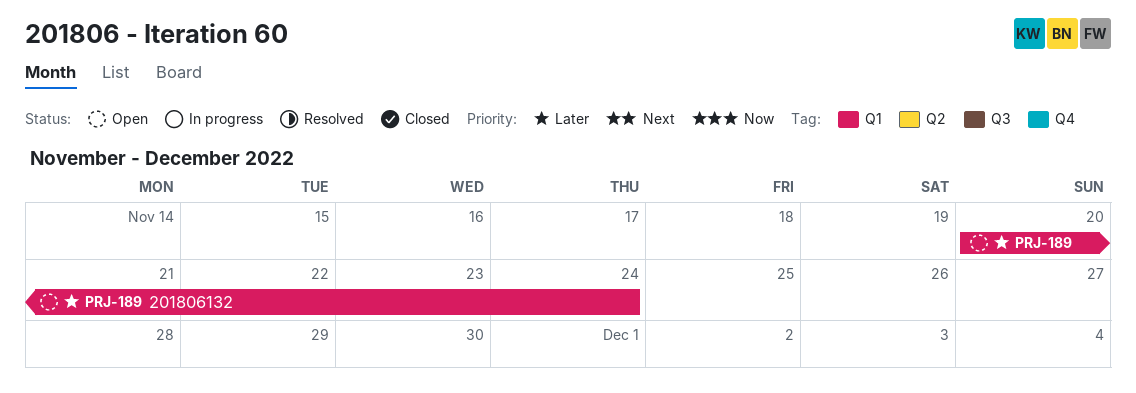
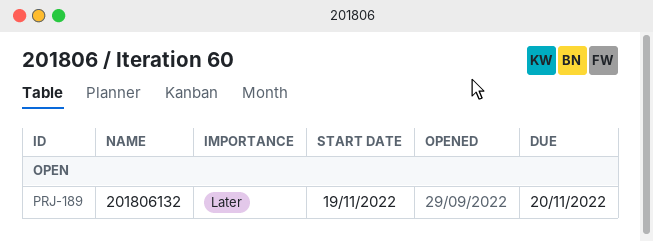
PRJ-189, start: Nov 20 -> Nov 19
PRJ-189, due: Nov 24 -> Nov 20

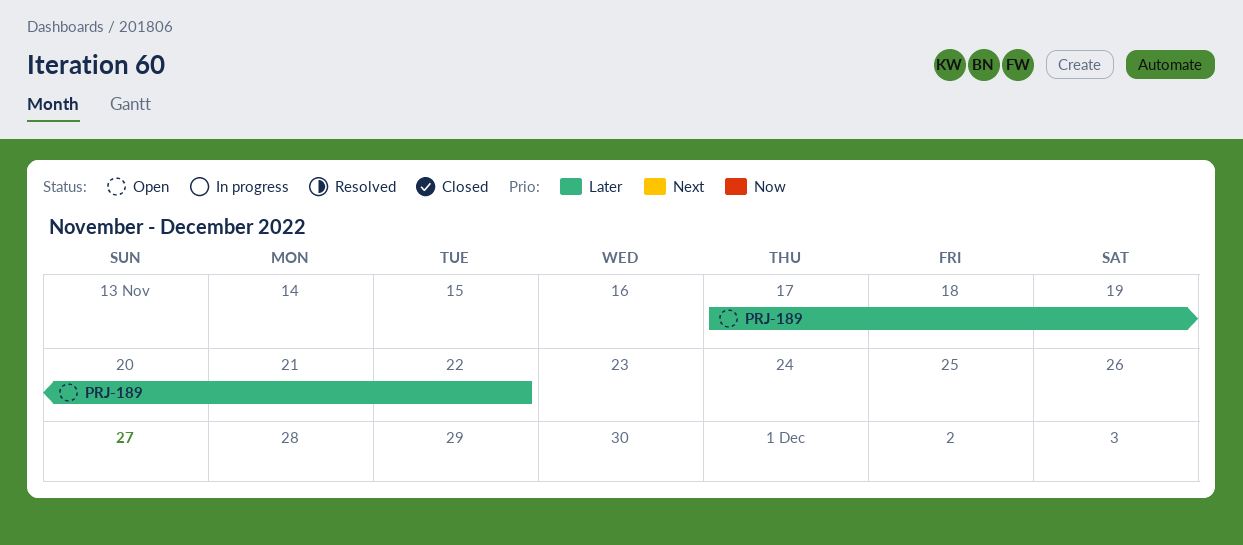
PRJ-189, start: Nov 19 -> Nov 17
PRJ-189, due: Nov 20 -> Nov 22

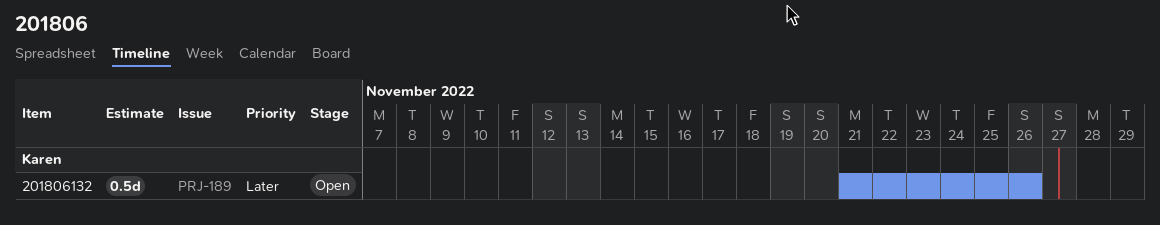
PRJ-189, start: Nov 17 -> Nov 21
PRJ-189, due: Nov 22 -> Nov 26

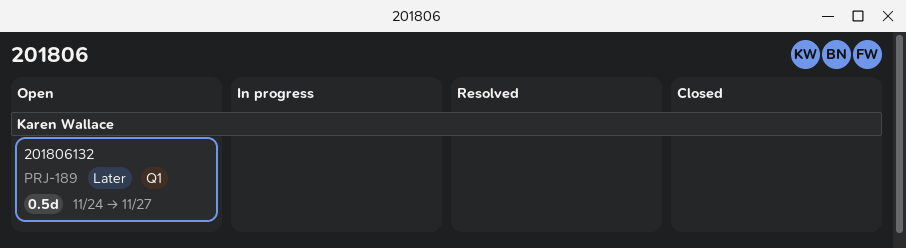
PRJ-189, start: Nov 21 -> Nov 24
PRJ-189, due: Nov 26 -> Nov 27

